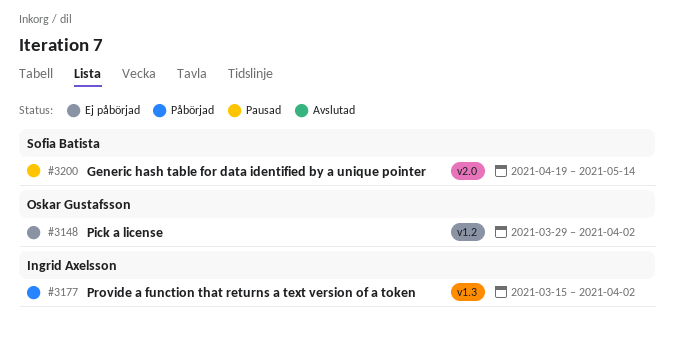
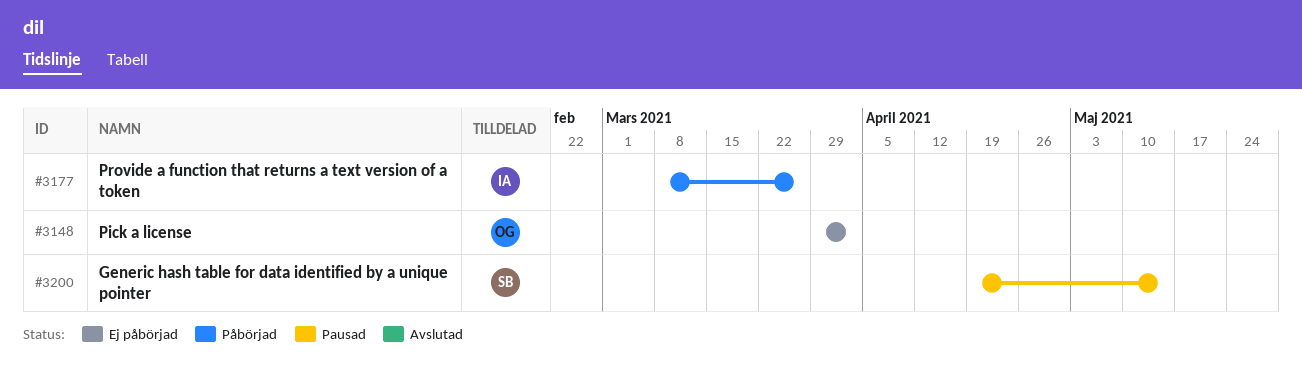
#3177, start: Mar 15 -> Mar 8
#3177, due: Apr 2 -> Mar 26

